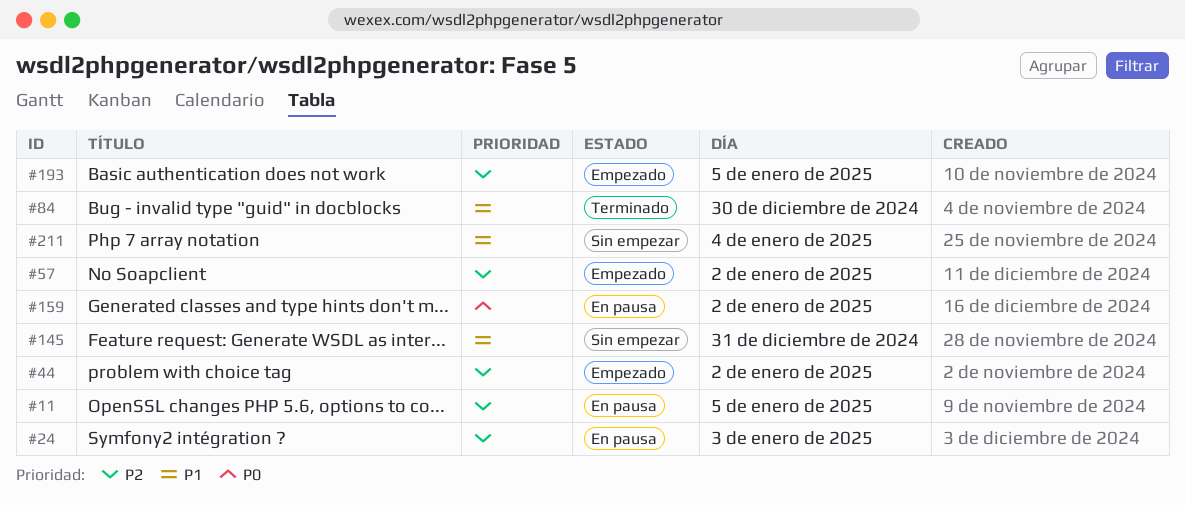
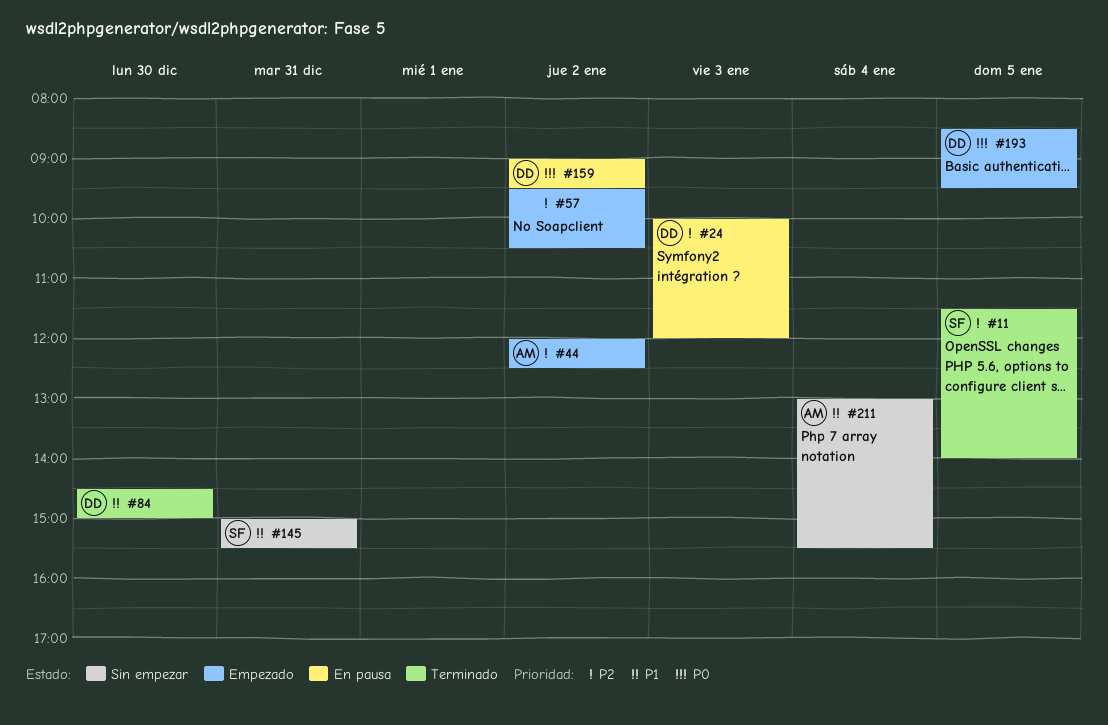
#11, status: En pausa -> Terminado
#193, priority: P2 -> P0

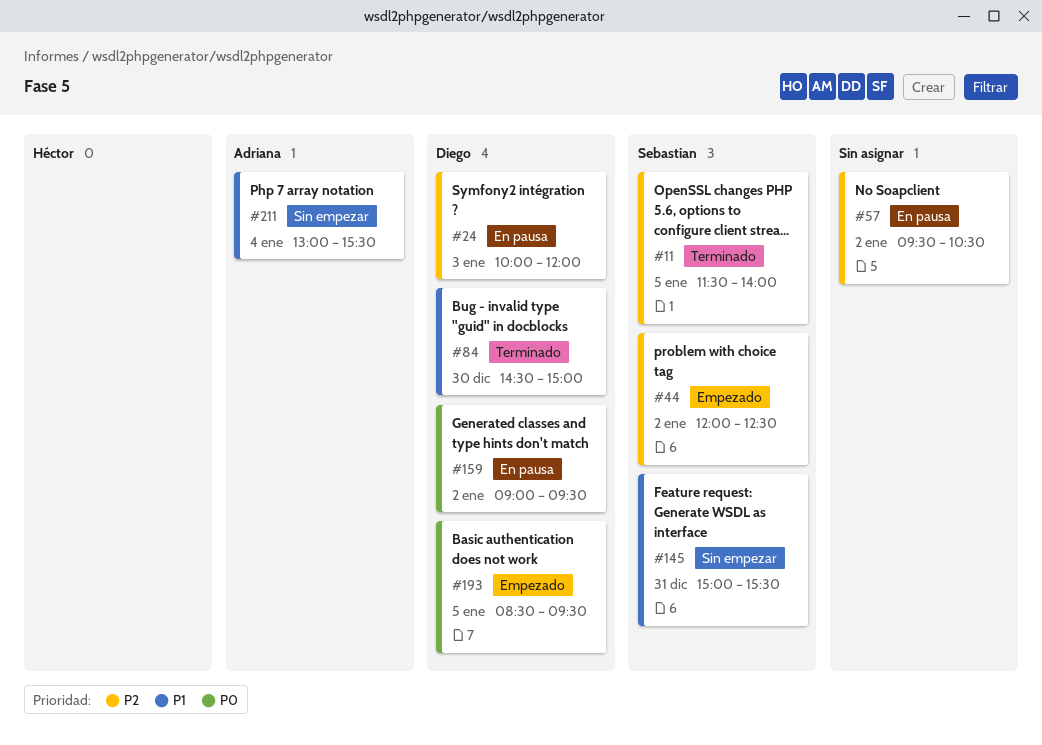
#44, owner: Adriana -> Sebastian
#57, status: Empezado -> En pausa

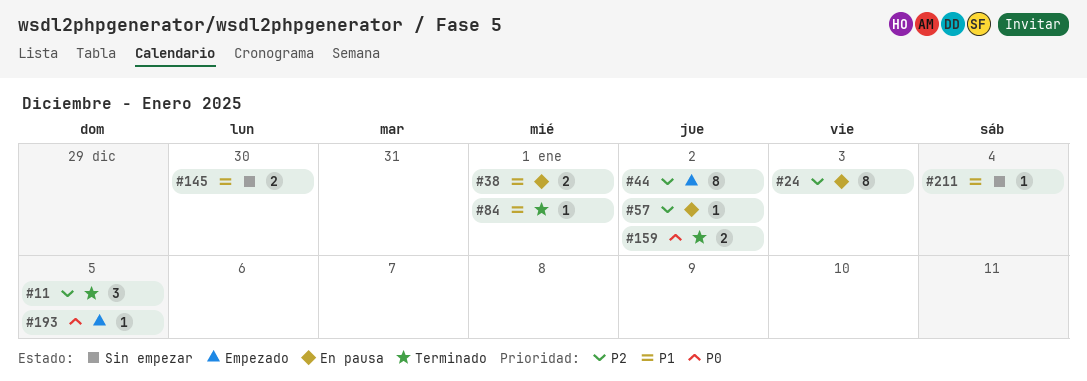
#38: none -> present
#84, day: Dec 30 -> Jan 1
#145, day: Dec 31 -> Dec 30
#159, status: En pausa -> Terminado

